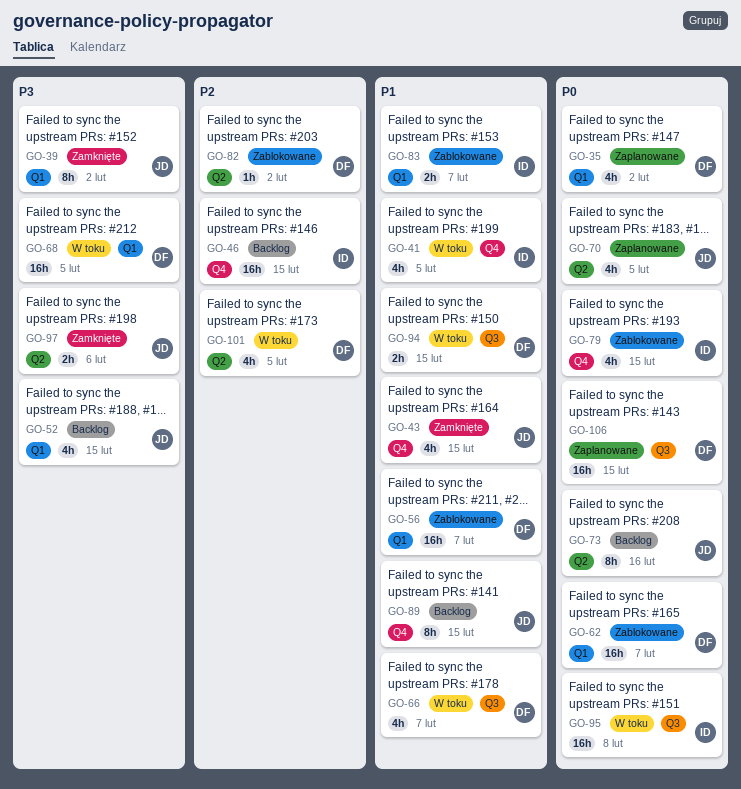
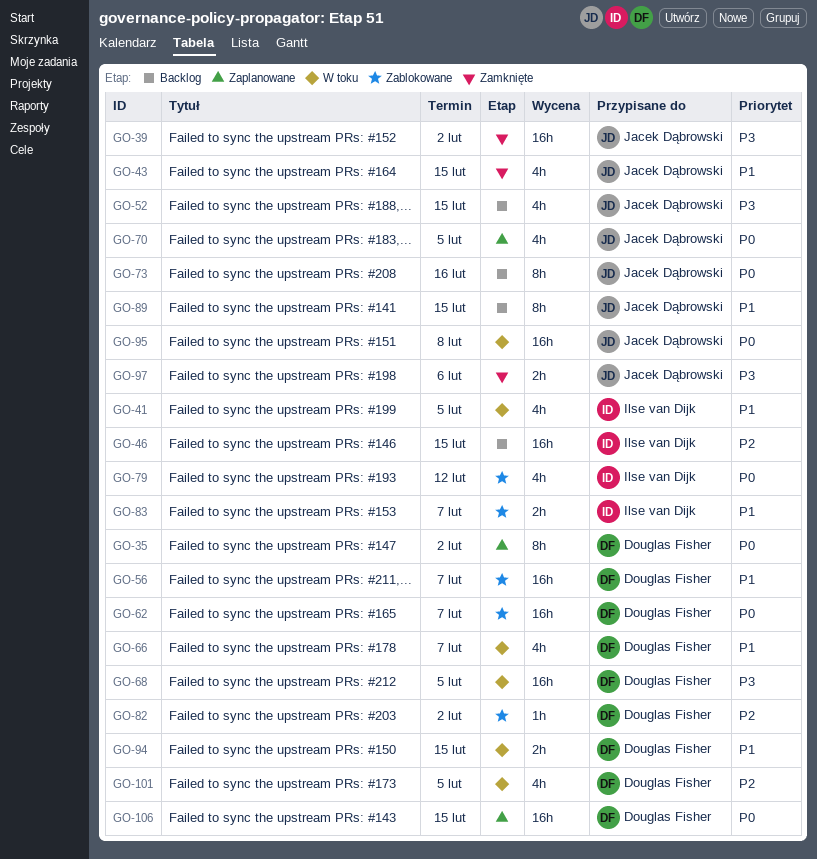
GO-35, estimate: 4h -> 8h
GO-39, estimate: 8h -> 16h
GO-79, due: Feb 15 -> Feb 12
GO-95, owner: Ilse van Dijk -> Jacek Dąbrowski

